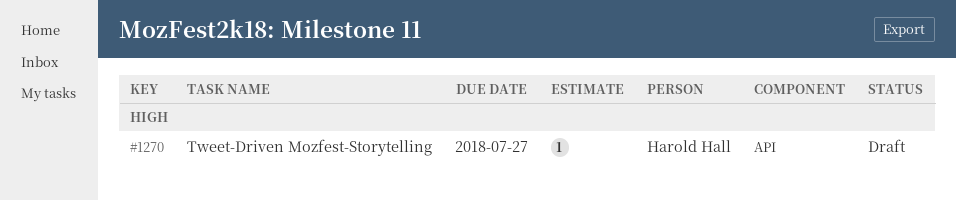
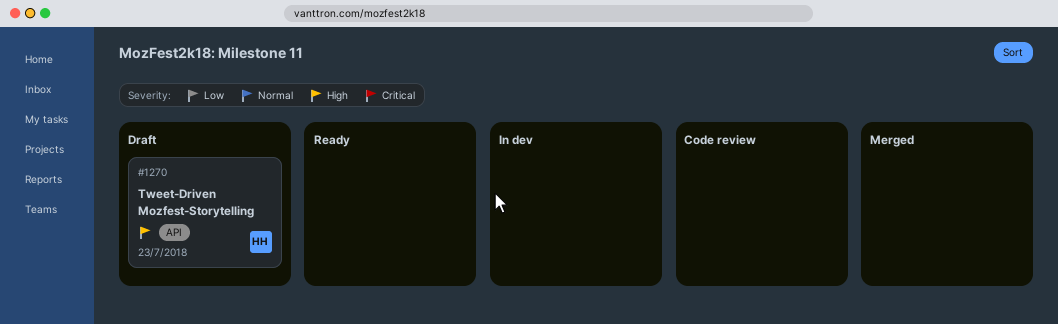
#1270, due: Jul 27 -> Jul 23

